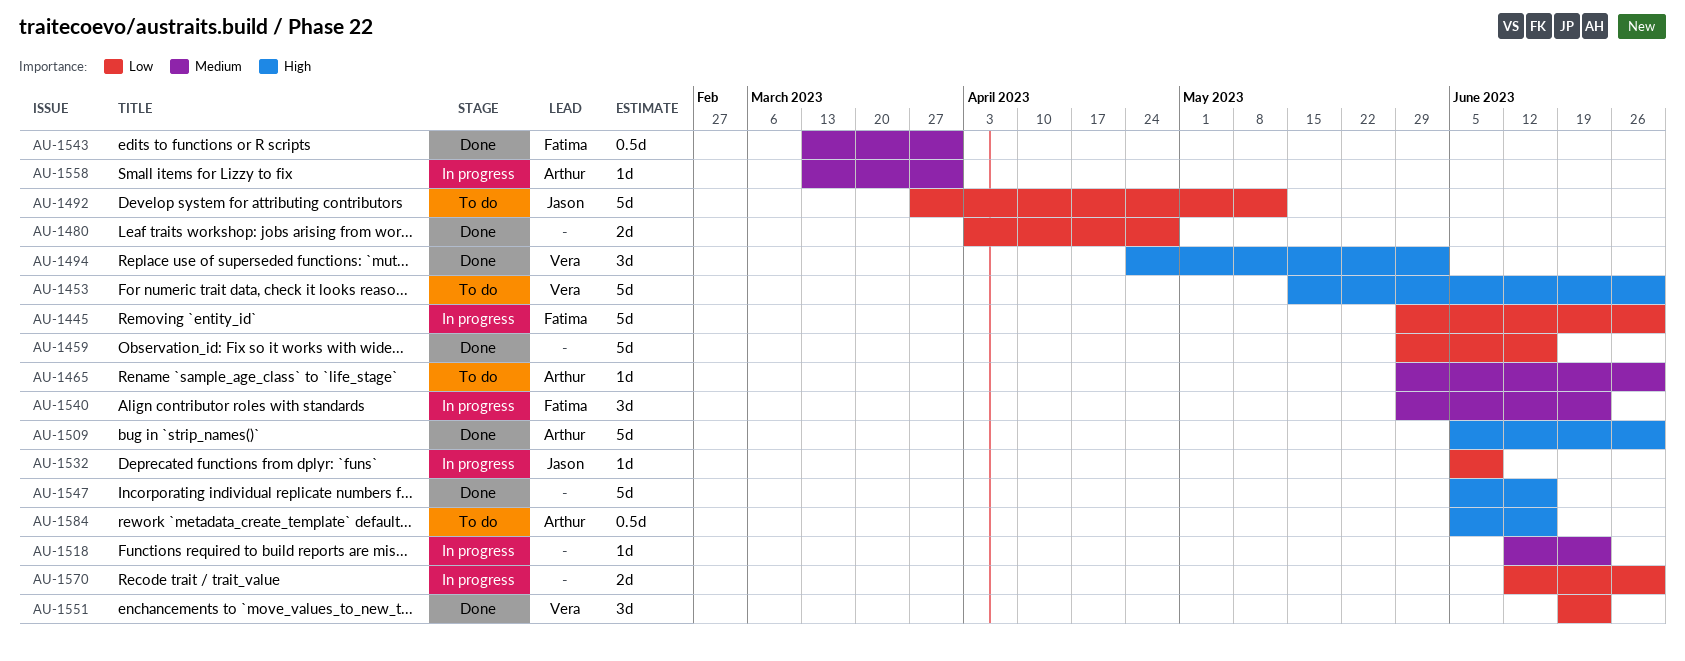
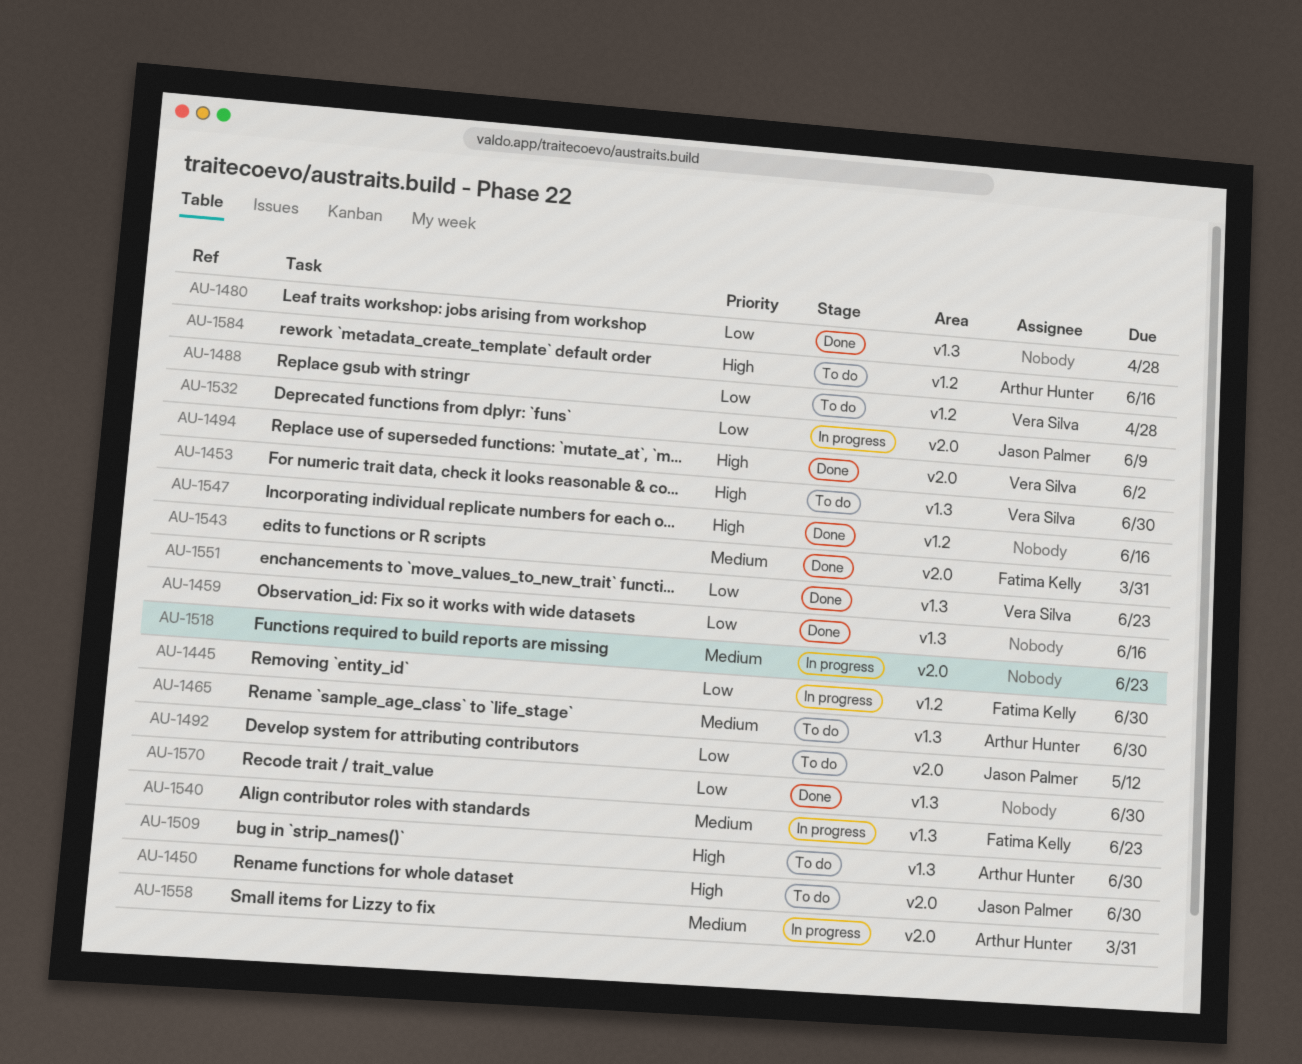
AU-1450: none -> present
AU-1488: none -> present
AU-1509, status: Done -> To do
AU-1570, status: In progress -> Done

